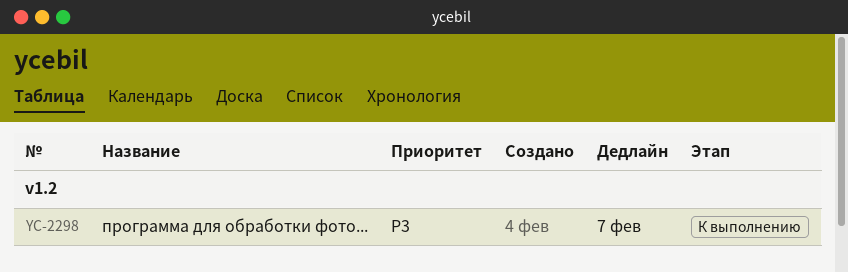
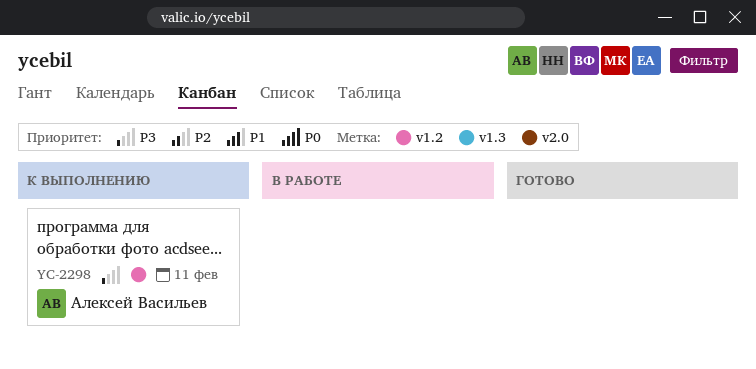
YC-2298, due: Feb 7 -> Feb 11

